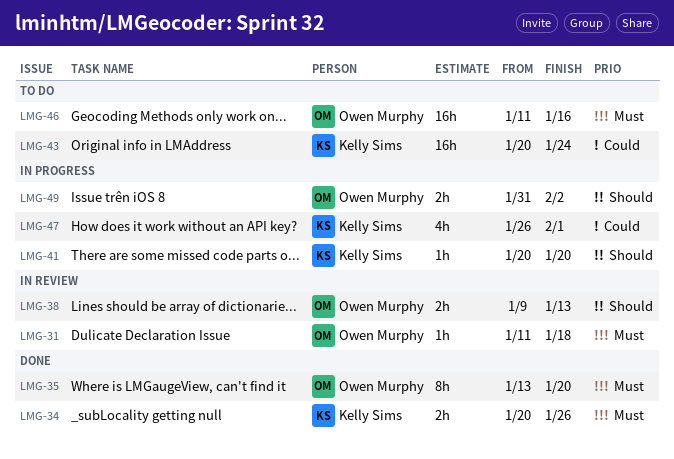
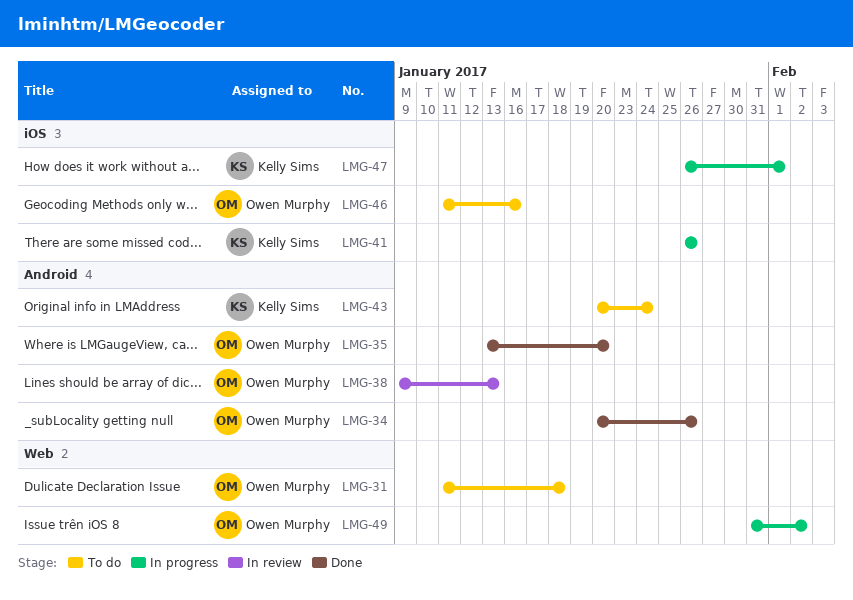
LMG-31, status: In review -> To do
LMG-34, owner: Kelly Sims -> Owen Murphy
LMG-41, start: Jan 20 -> Jan 26
LMG-41, due: Jan 20 -> Jan 26

